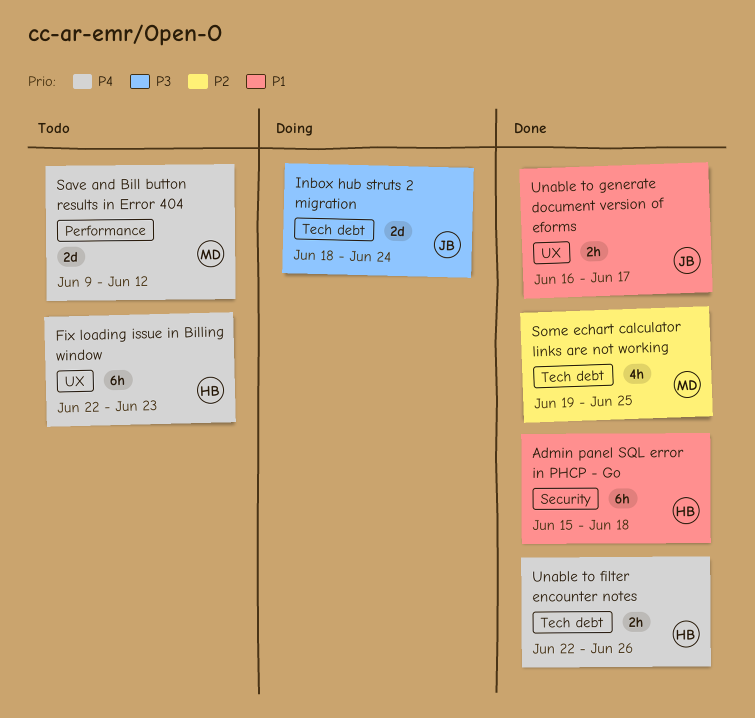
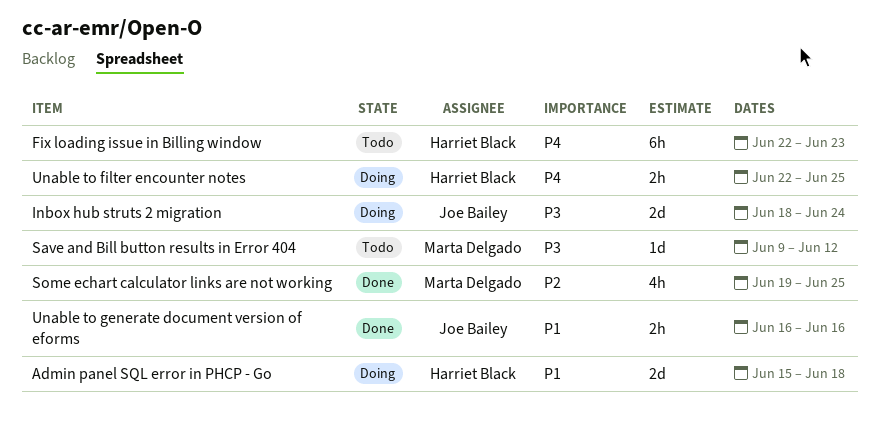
Admin panel SQL error in PHCP - Go, status: Done -> Doing
Admin panel SQL error in PHCP - Go, estimate: 6h -> 2d
Save and Bill button results in Error 404, priority: P4 -> P3
Save and Bill button results in Error 404, estimate: 2d -> 1d
Unable to filter encounter notes, status: Done -> Doing
Unable to filter encounter notes, due: Jun 26 -> Jun 25
Unable to generate document version of eforms, due: Jun 17 -> Jun 16

